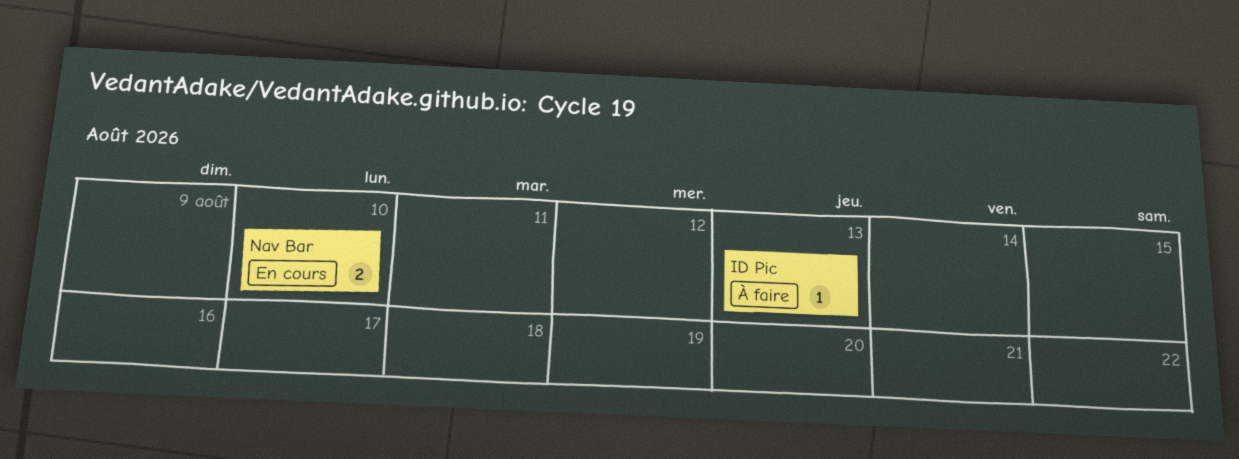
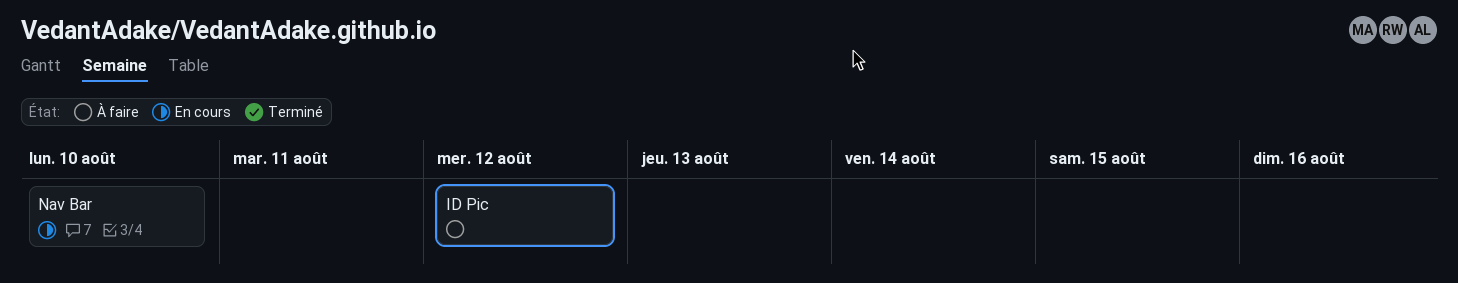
ID Pic, due: Aug 13 -> Aug 12

